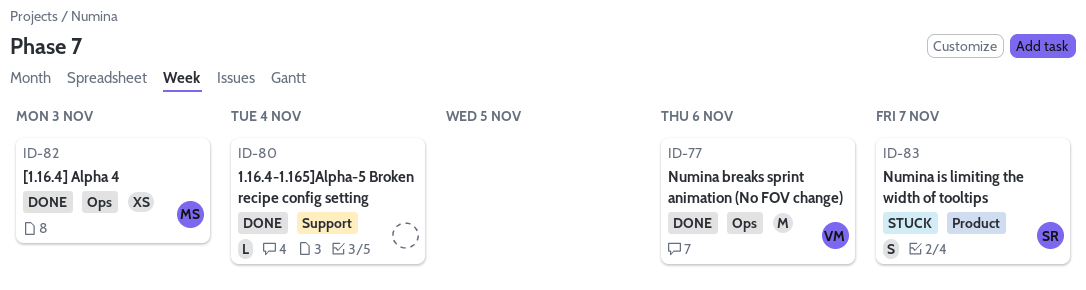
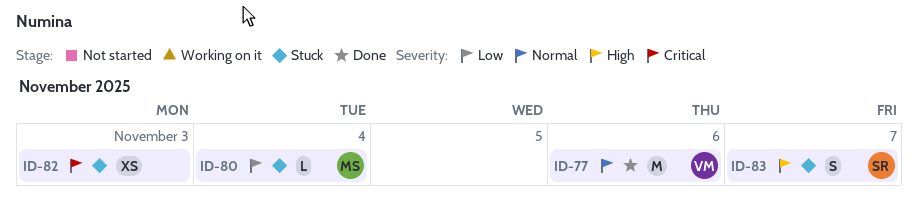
ID-80, status: Done -> Stuck
ID-80, owner: none -> MS
ID-82, status: Done -> Stuck
ID-82, owner: MS -> none

